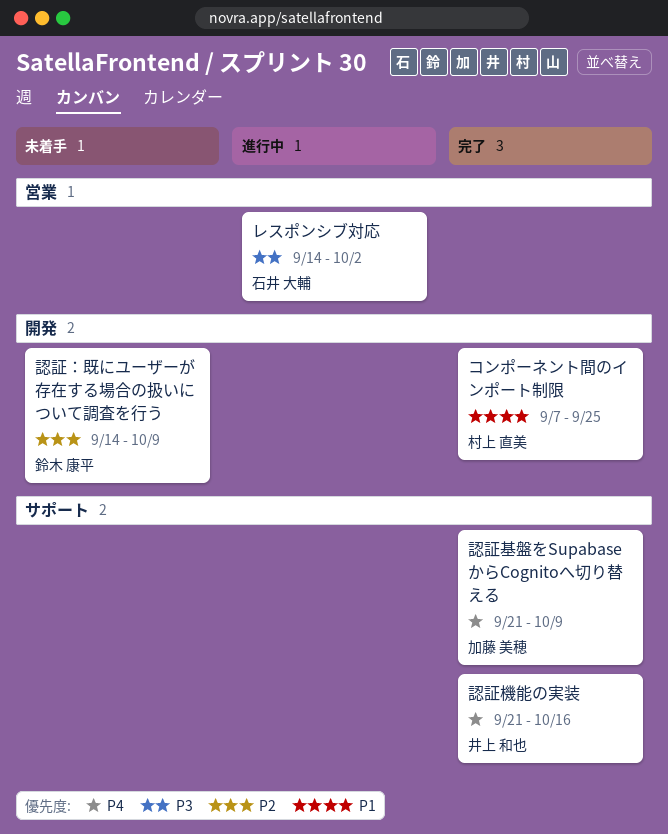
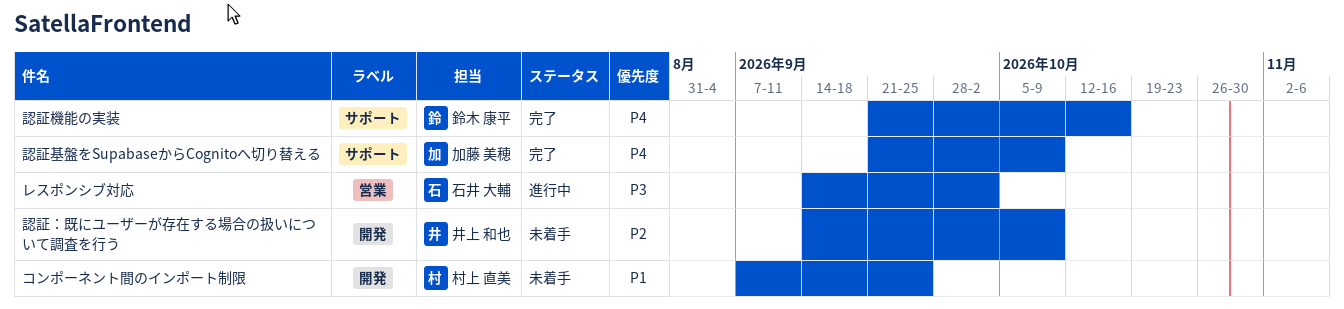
コンポーネント間のインポート制限, status: 完了 -> 未着手
認証機能の実装, owner: 井上 和也 -> 鈴木 康平
認証：既にユーザーが存在する場合の扱いについて調査を行う, owner: 鈴木 康平 -> 井上 和也

